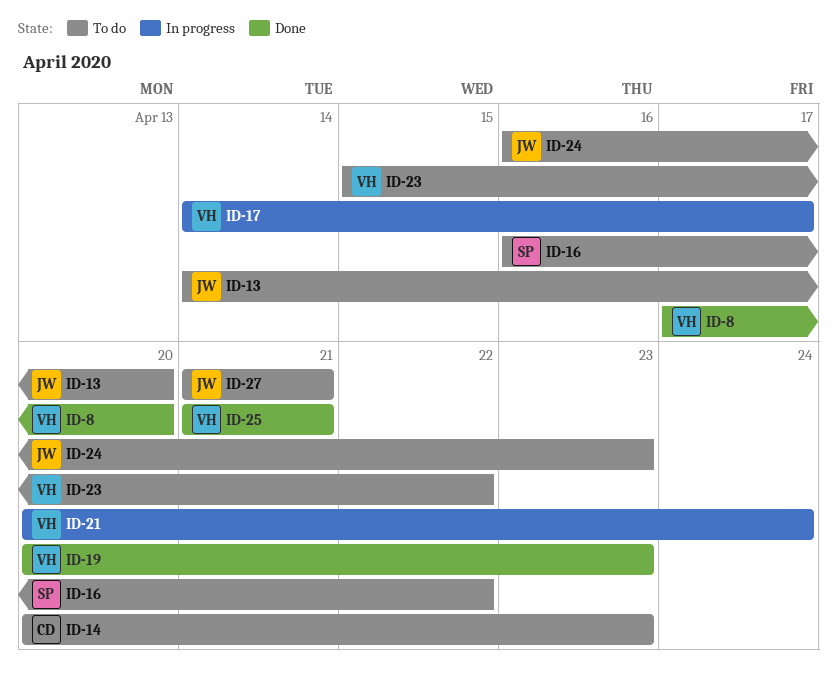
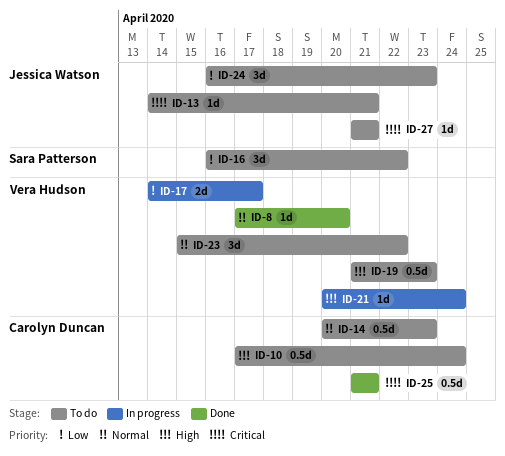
ID-10: none -> present
ID-13, due: Apr 20 -> Apr 21
ID-19, status: Done -> To do
ID-19, start: Apr 20 -> Apr 21
ID-25, owner: Vera Hudson -> Carolyn Duncan

